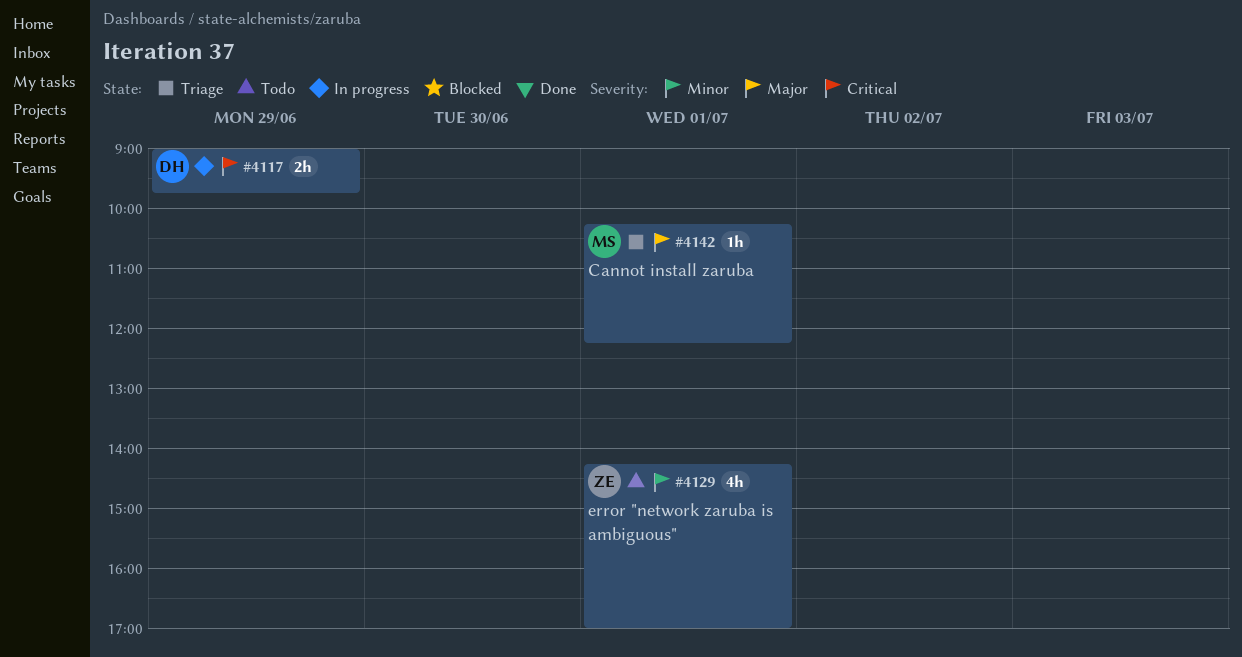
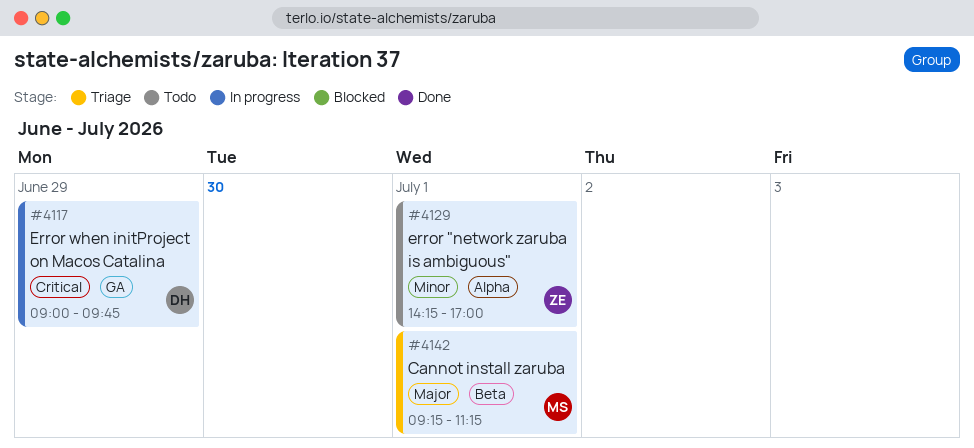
#4142, begins: 10:15 -> 09:15
#4142, ends: 12:15 -> 11:15

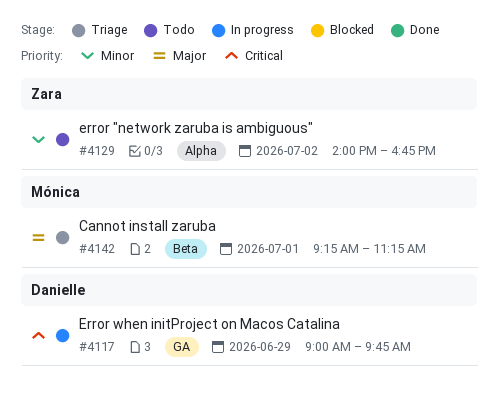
#4129, day: Jul 1 -> Jul 2
#4129, begins: 14:15 -> 14:00
#4129, ends: 17:00 -> 16:45

